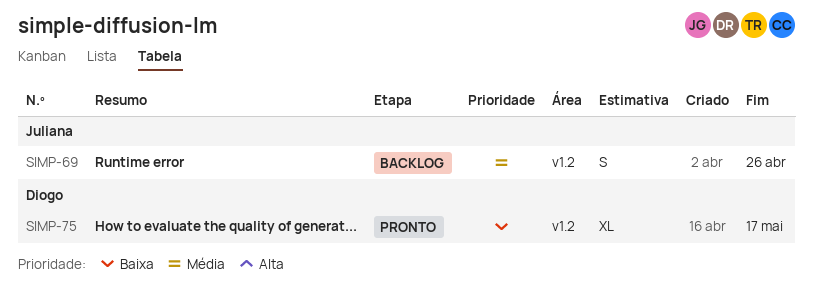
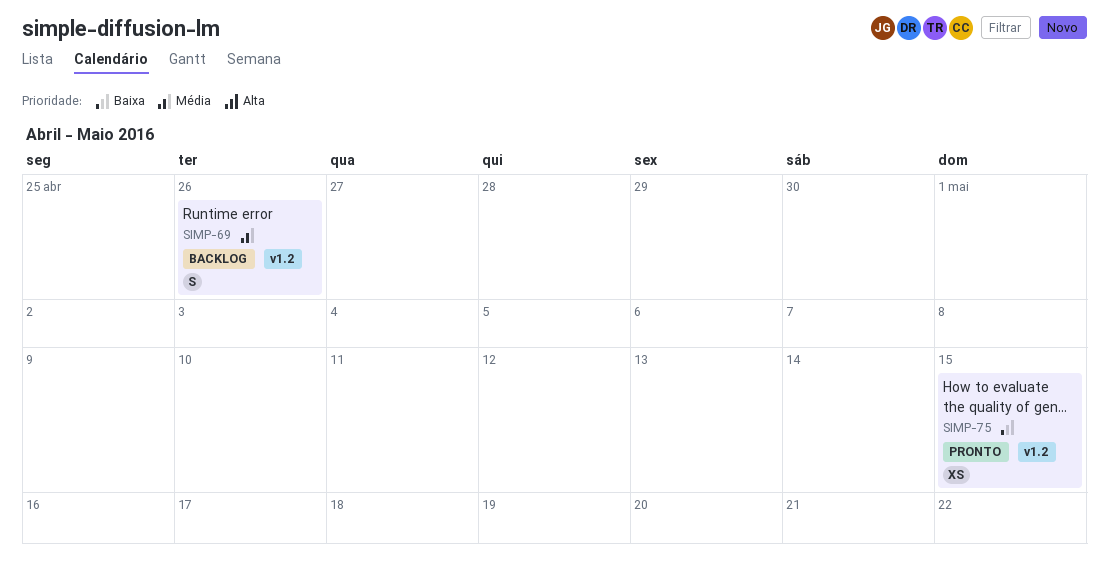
SIMP-75, estimate: XL -> XS
SIMP-75, due: May 17 -> May 15

